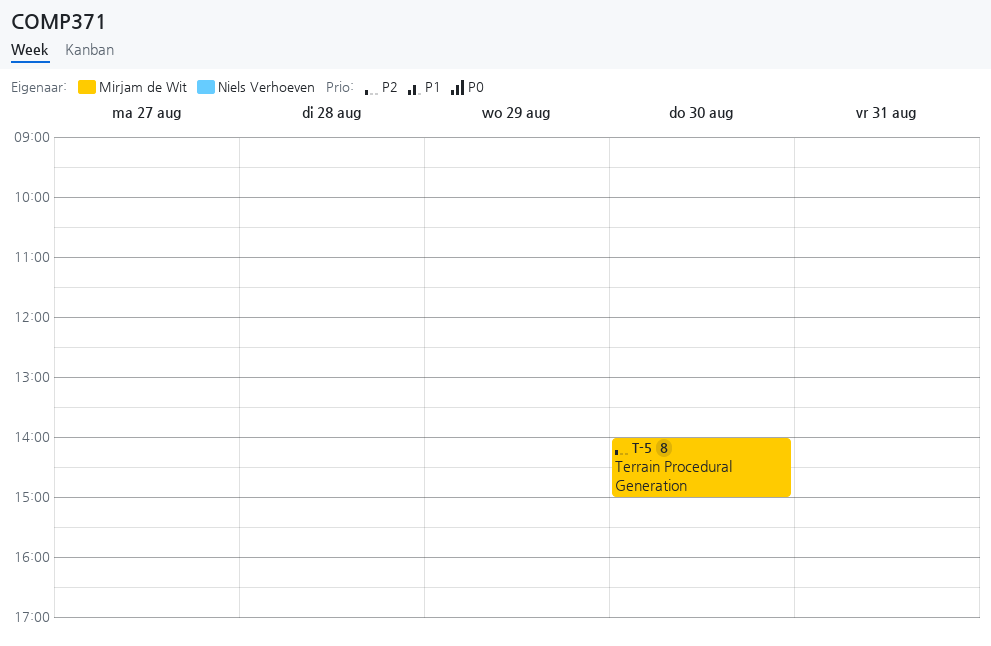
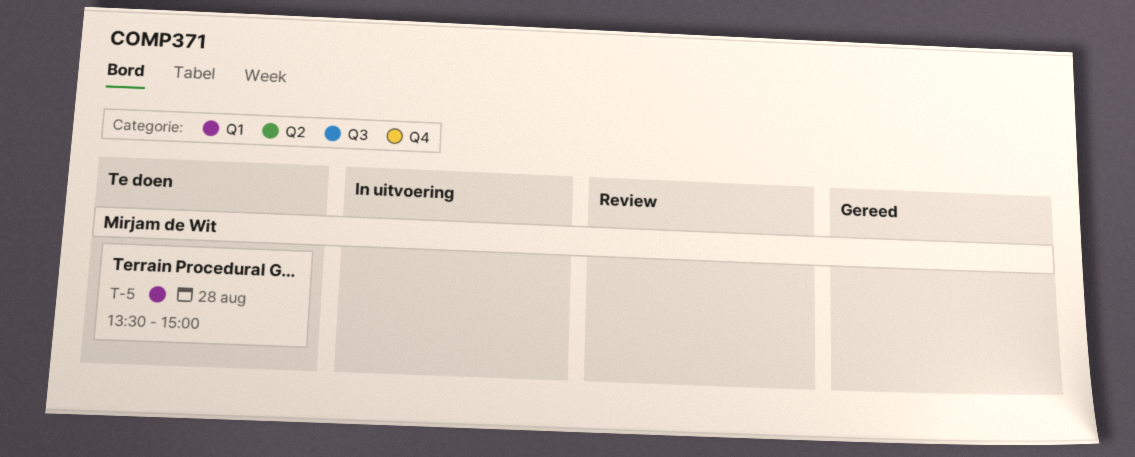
T-5, day: Aug 30 -> Aug 28
T-5, begins: 14:00 -> 13:30

